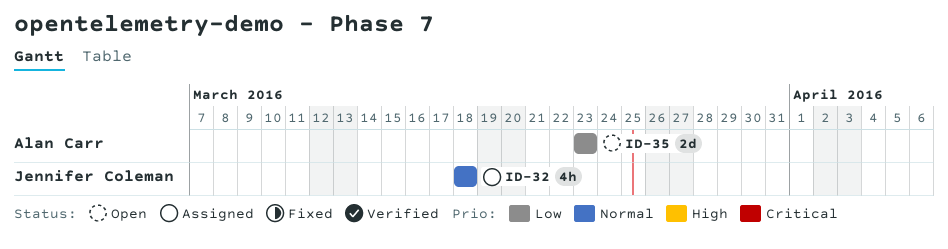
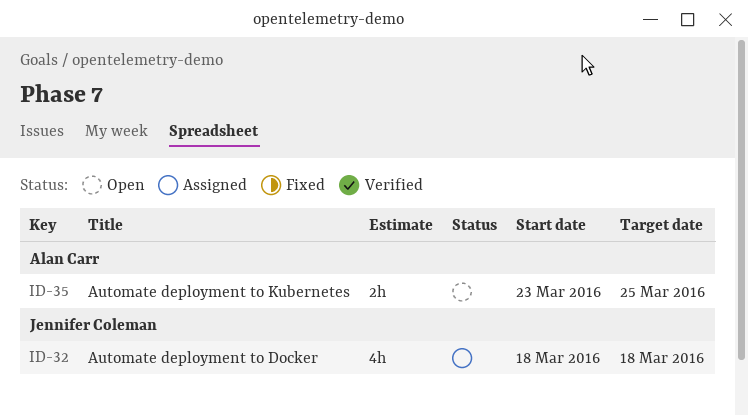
ID-35, estimate: 2d -> 2h
ID-35, due: Mar 23 -> Mar 25

